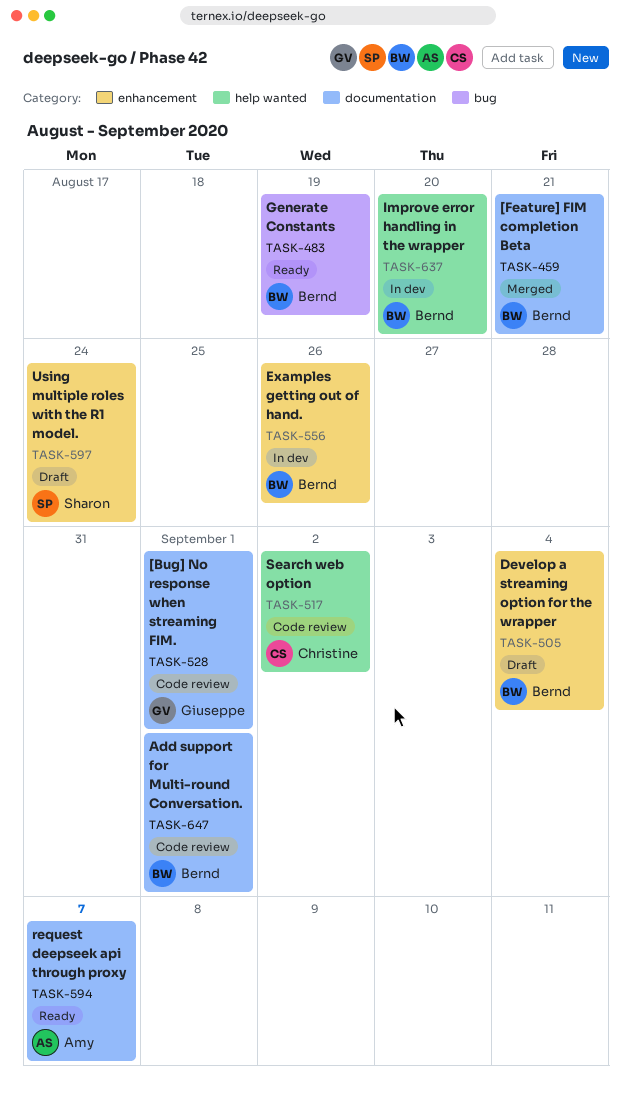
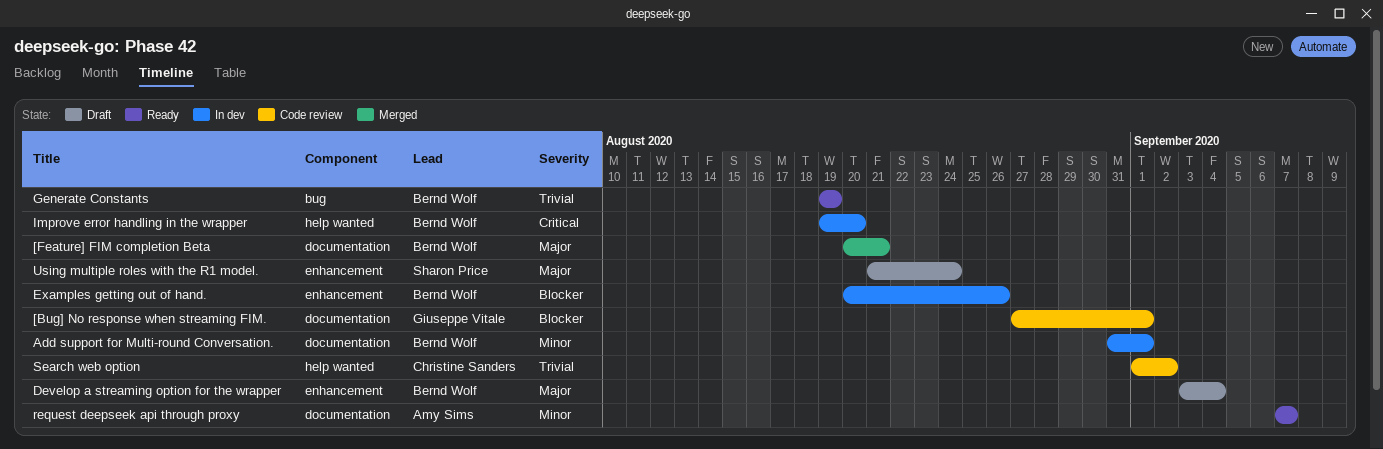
Add support for Multi-round Conversation., status: Code review -> In dev

